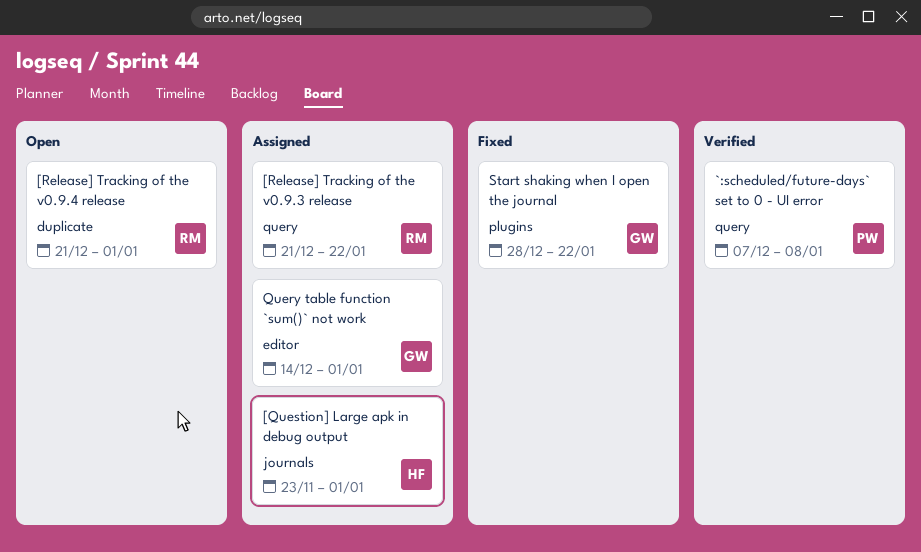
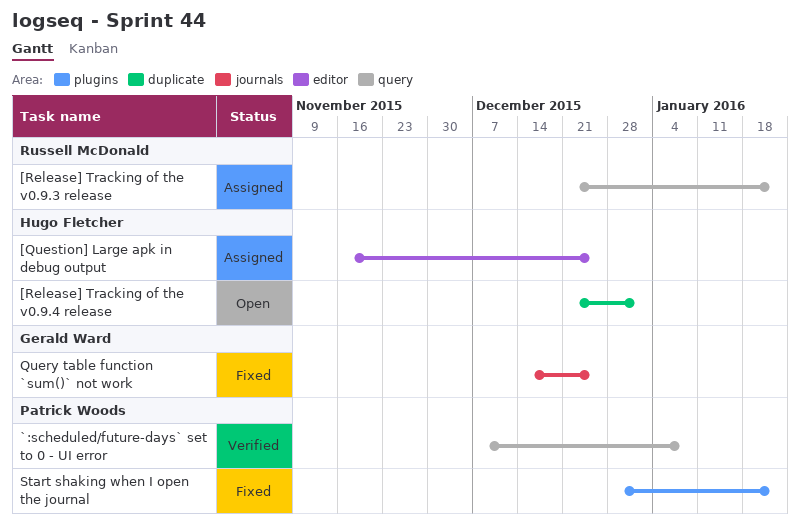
[Question] Large apk in debug output, label: journals -> editor
[Question] Large apk in debug output, start: Nov 23 -> Nov 16
[Question] Large apk in debug output, due: Jan 1 -> Dec 25
[Release] Tracking of the v0.9.4 release, owner: Russell McDonald -> Hugo Fletcher
Query table function `sum()` not work, status: Assigned -> Fixed
Query table function `sum()` not work, label: editor -> journals
Query table function `sum()` not work, due: Jan 1 -> Dec 25
Start shaking when I open the journal, owner: Gerald Ward -> Patrick Woods

